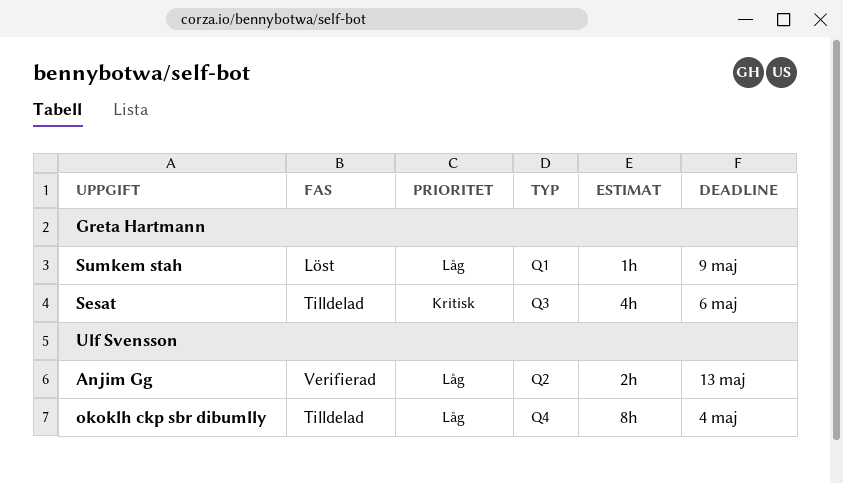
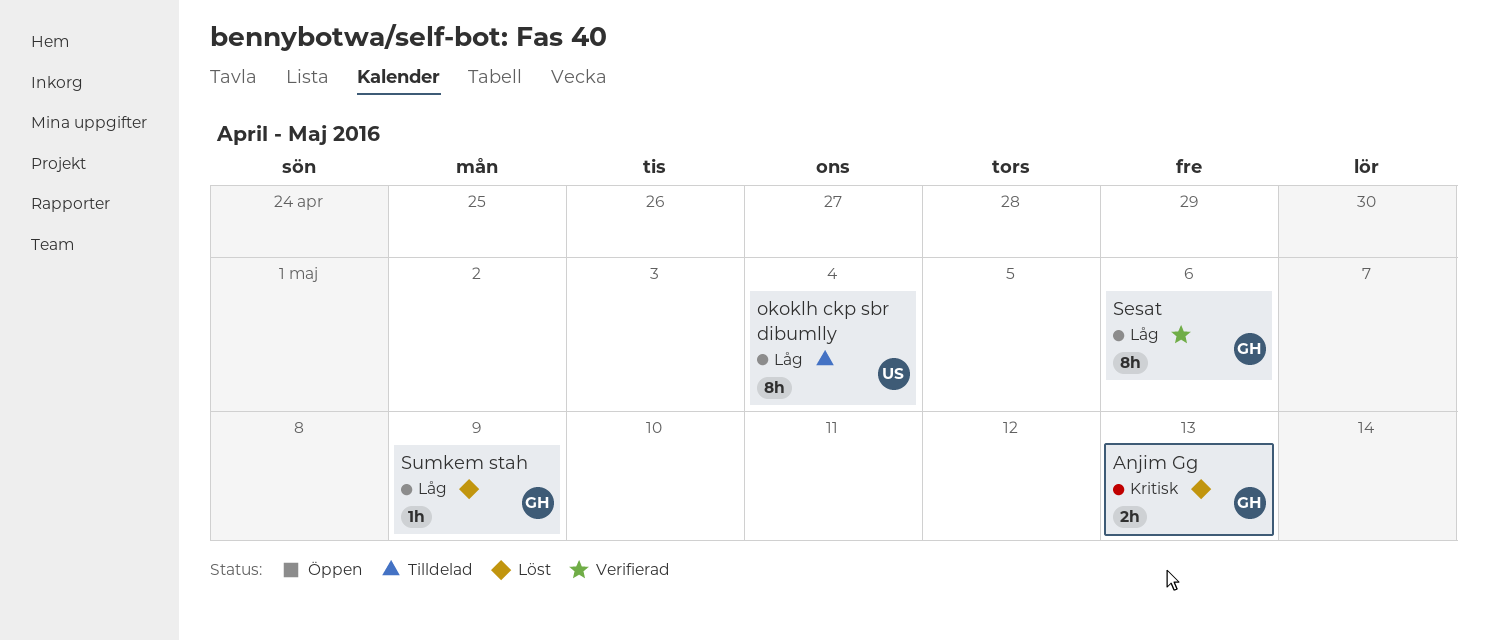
Anjim Gg, status: Verifierad -> Löst
Anjim Gg, owner: Ulf Svensson -> Greta Hartmann
Anjim Gg, priority: Låg -> Kritisk
Sesat, status: Tilldelad -> Verifierad
Sesat, priority: Kritisk -> Låg
Sesat, estimate: 4h -> 8h

